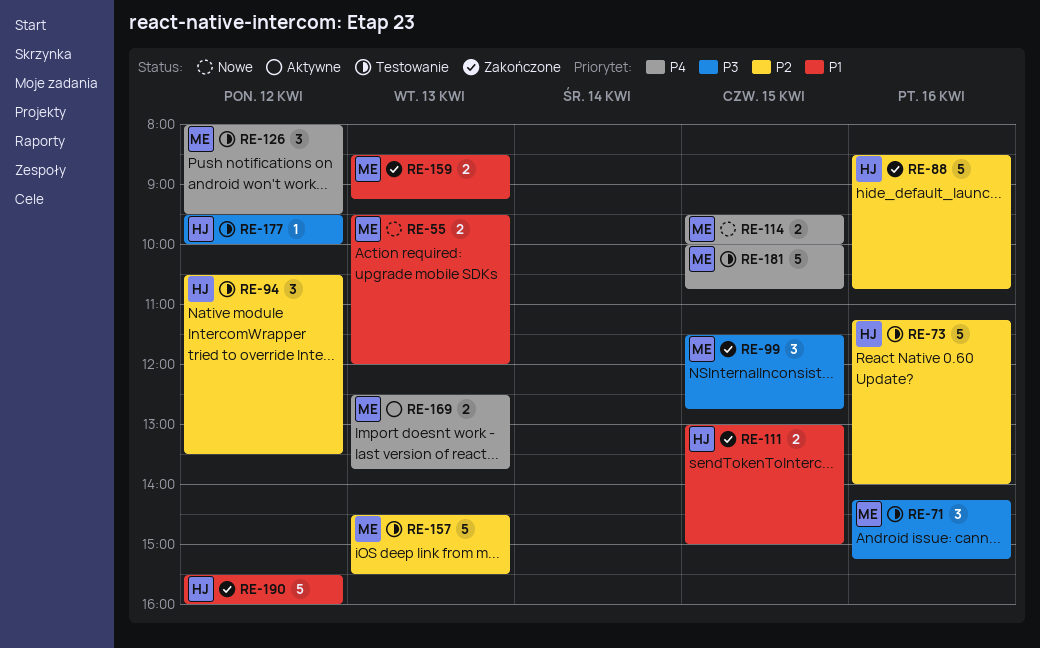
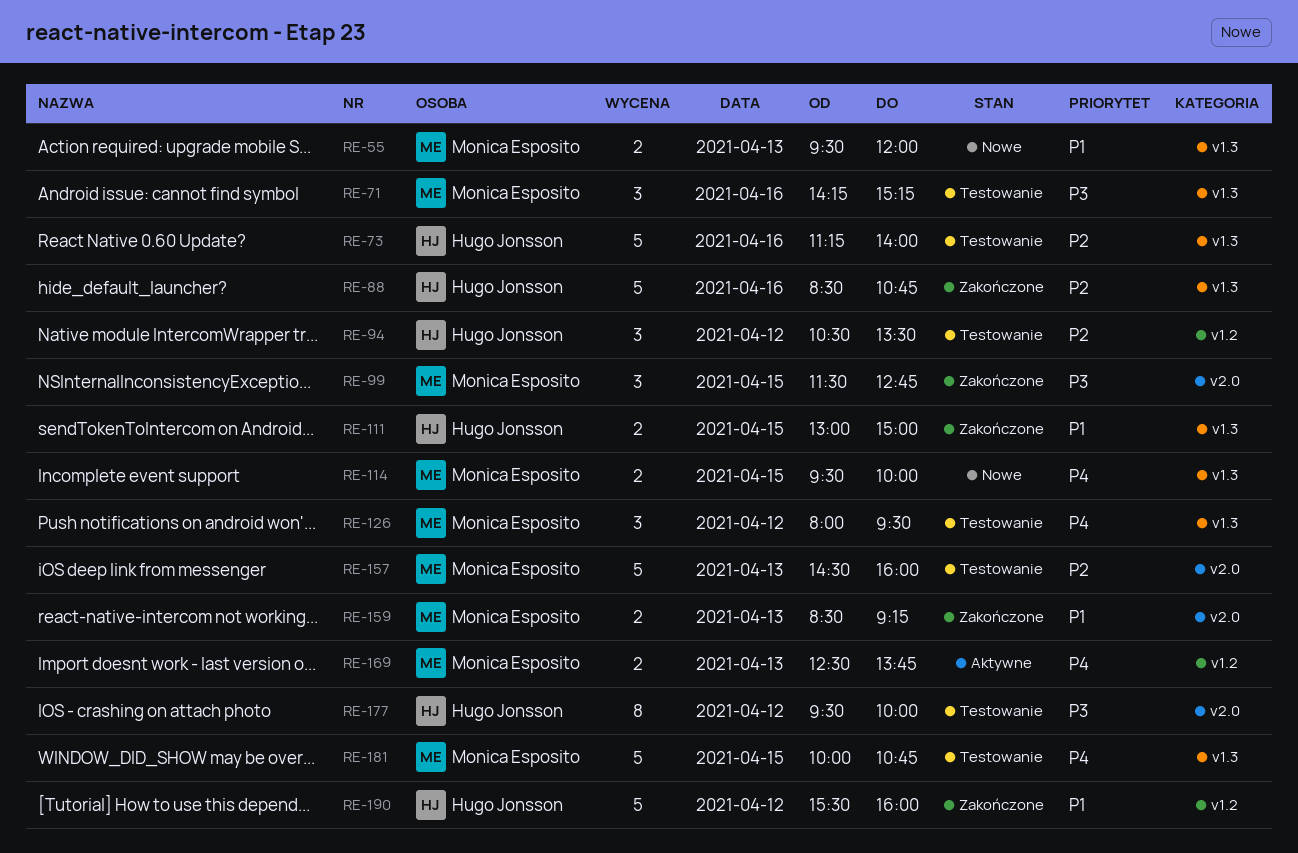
RE-157, ends: 15:30 -> 16:00
RE-177, estimate: 1 -> 8

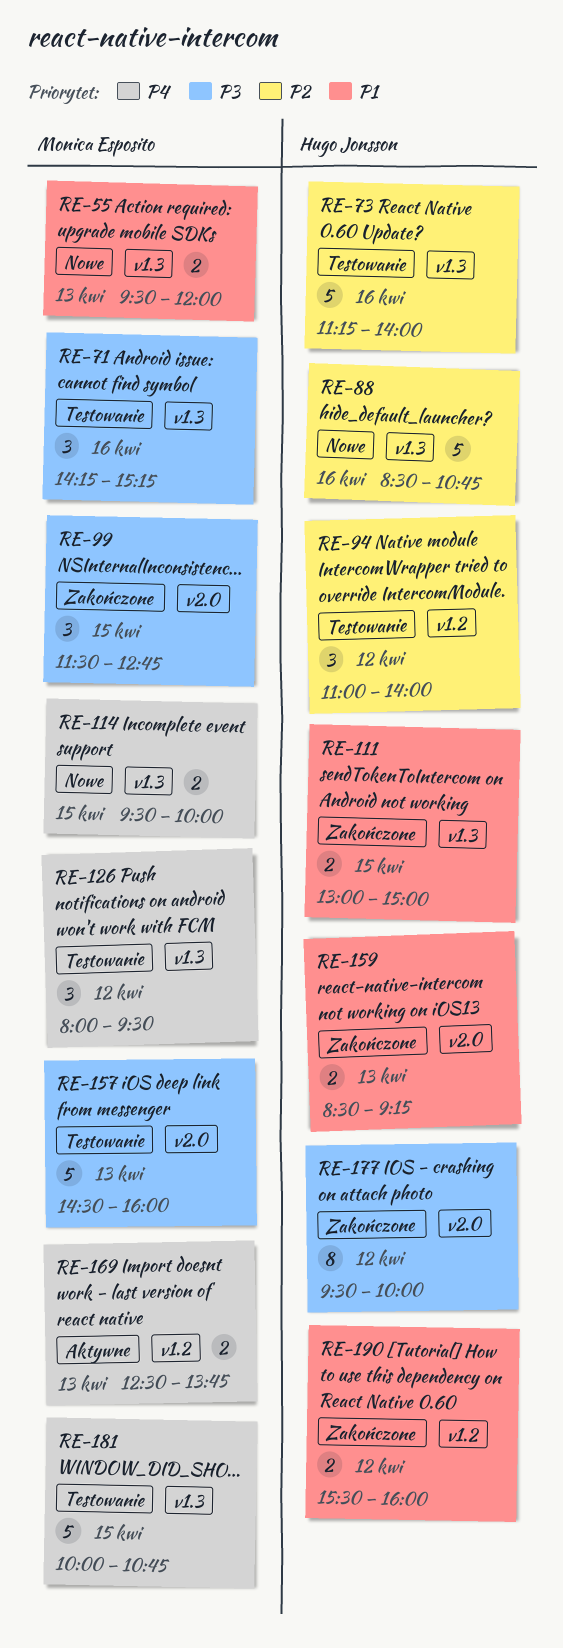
RE-88, status: Zakończone -> Nowe
RE-94, begins: 10:30 -> 11:00
RE-94, ends: 13:30 -> 14:00
RE-157, priority: P2 -> P3
RE-159, owner: Monica Esposito -> Hugo Jonsson
RE-177, status: Testowanie -> Zakończone
RE-190, estimate: 5 -> 2

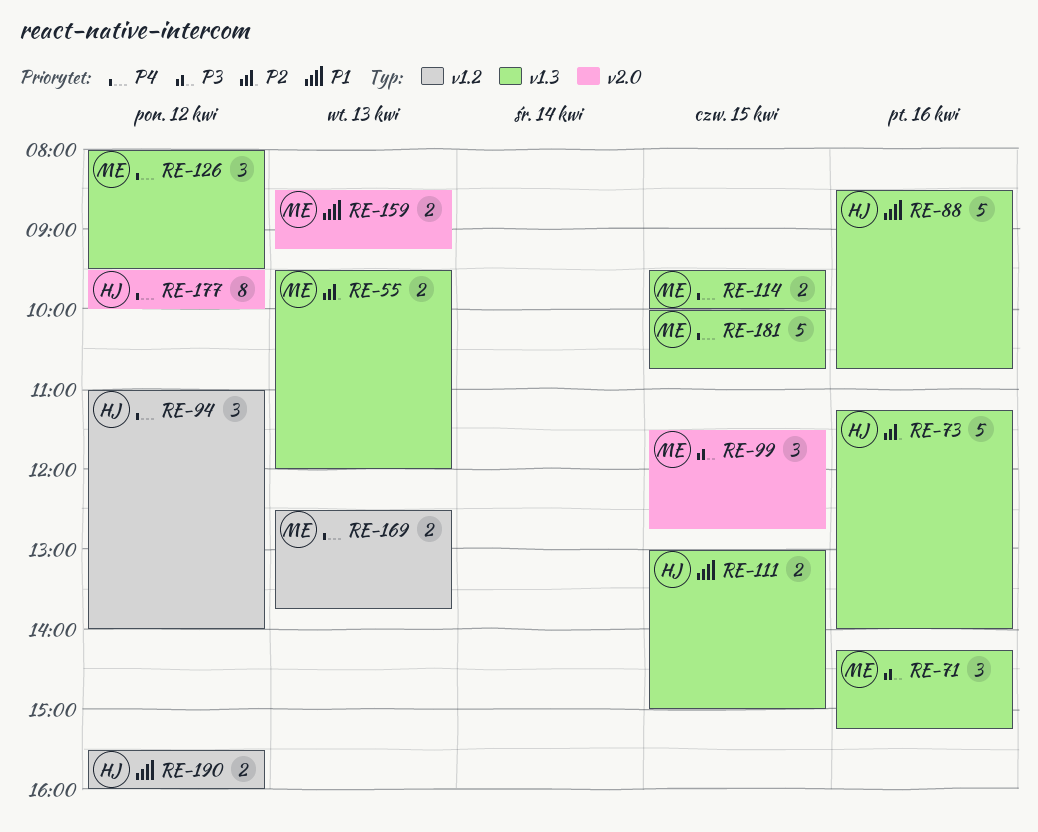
RE-55, priority: P1 -> P2
RE-88, priority: P2 -> P1
RE-94, priority: P2 -> P4
RE-157: present -> none
RE-159, owner: Hugo Jonsson -> Monica Esposito
RE-177, priority: P3 -> P4

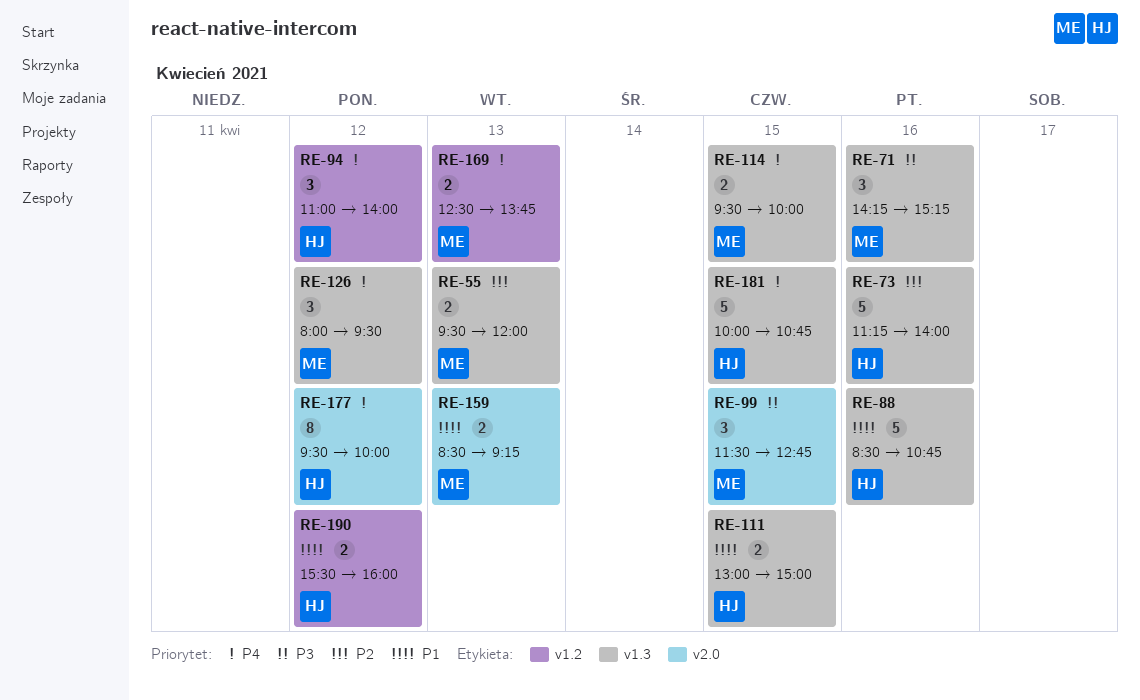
RE-181, owner: ME -> HJ

